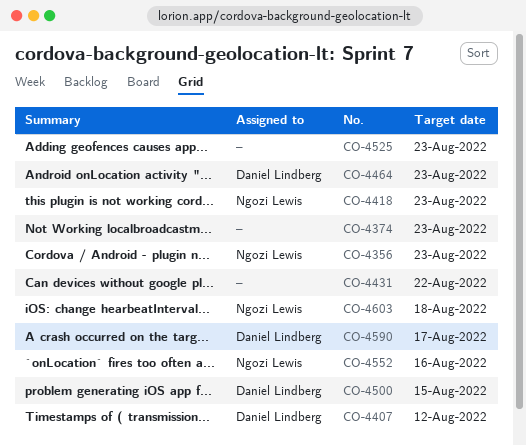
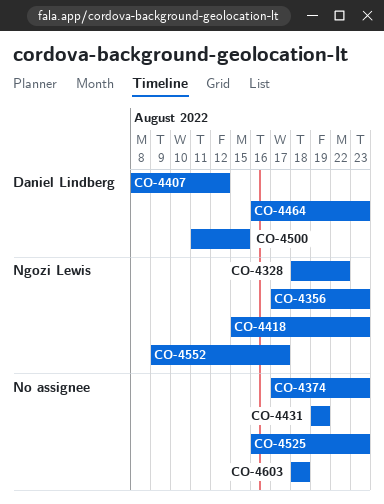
CO-4328: none -> present
CO-4431, due: Aug 22 -> Aug 19
CO-4552, due: Aug 16 -> Aug 17
CO-4590: present -> none
CO-4603, owner: Ngozi Lewis -> none

